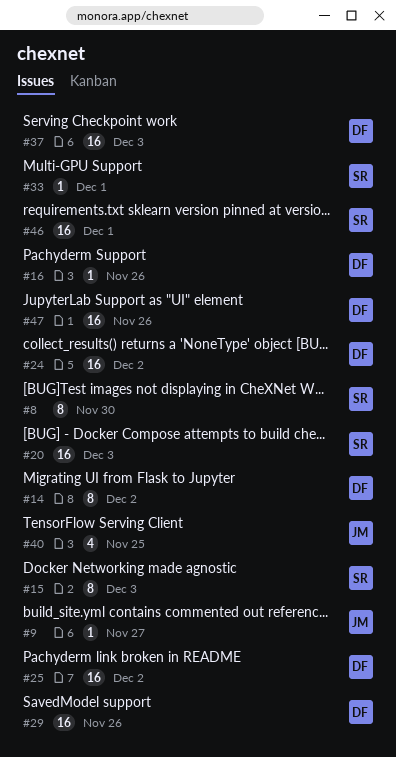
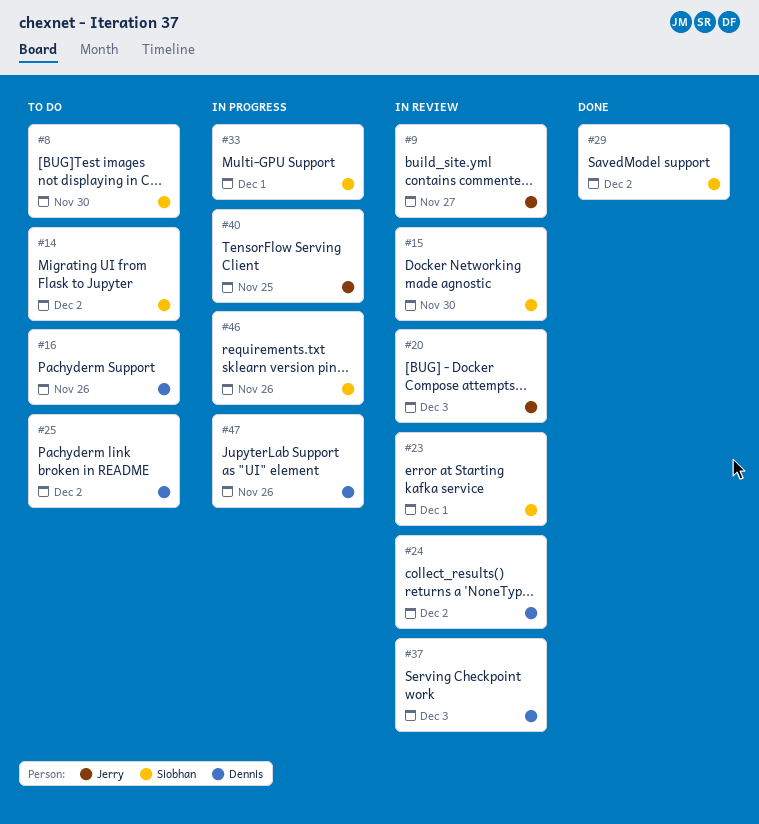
#14, owner: Dennis -> Siobhan
#15, due: Dec 3 -> Nov 30
#20, owner: Siobhan -> Jerry
#23: none -> present
#29, owner: Dennis -> Siobhan
#29, due: Nov 26 -> Dec 2
#46, due: Dec 1 -> Nov 26

